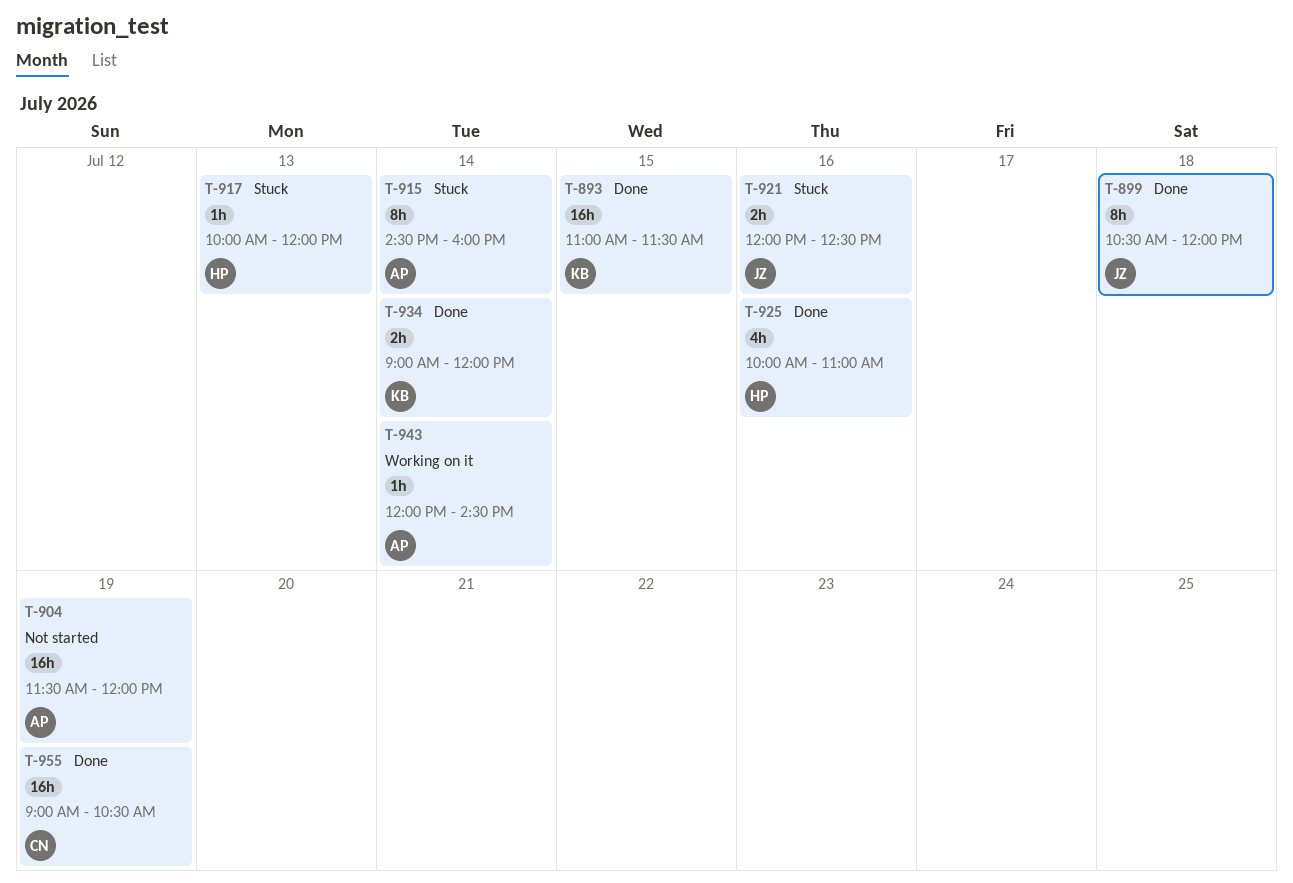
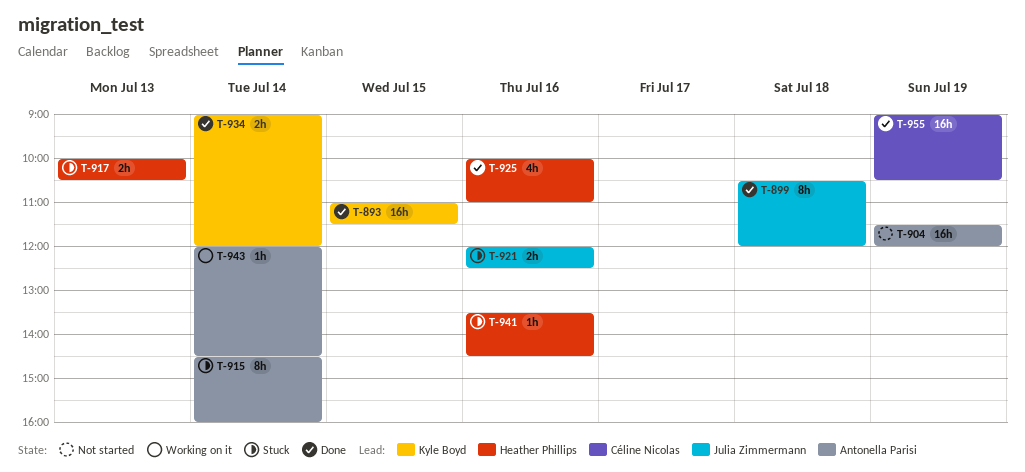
T-917, estimate: 1h -> 2h
T-917, ends: 12:00 -> 10:30
T-941: none -> present

